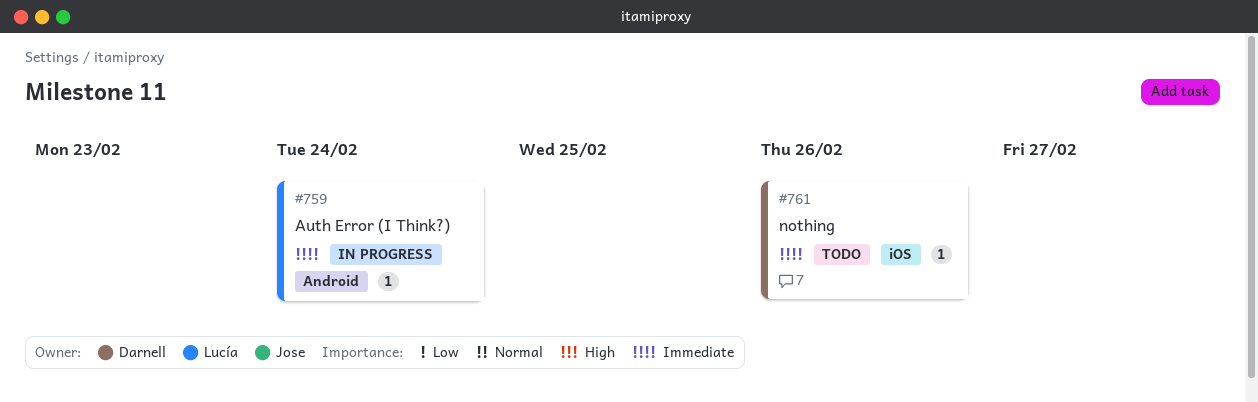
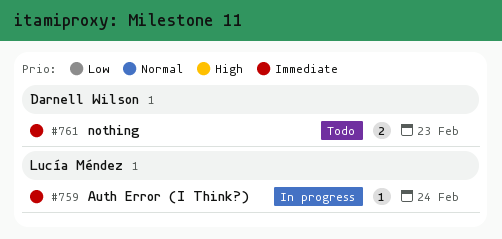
#761, estimate: 1 -> 2
#761, due: Feb 26 -> Feb 23

